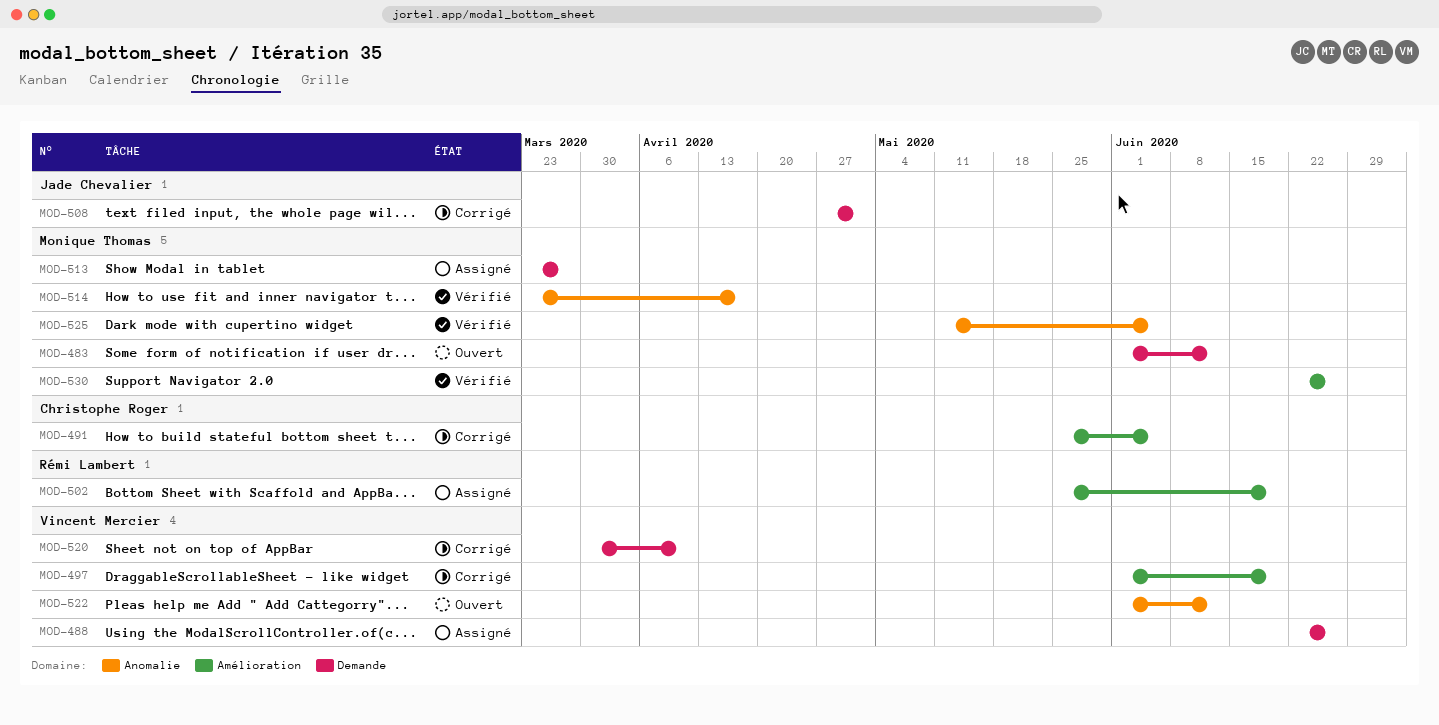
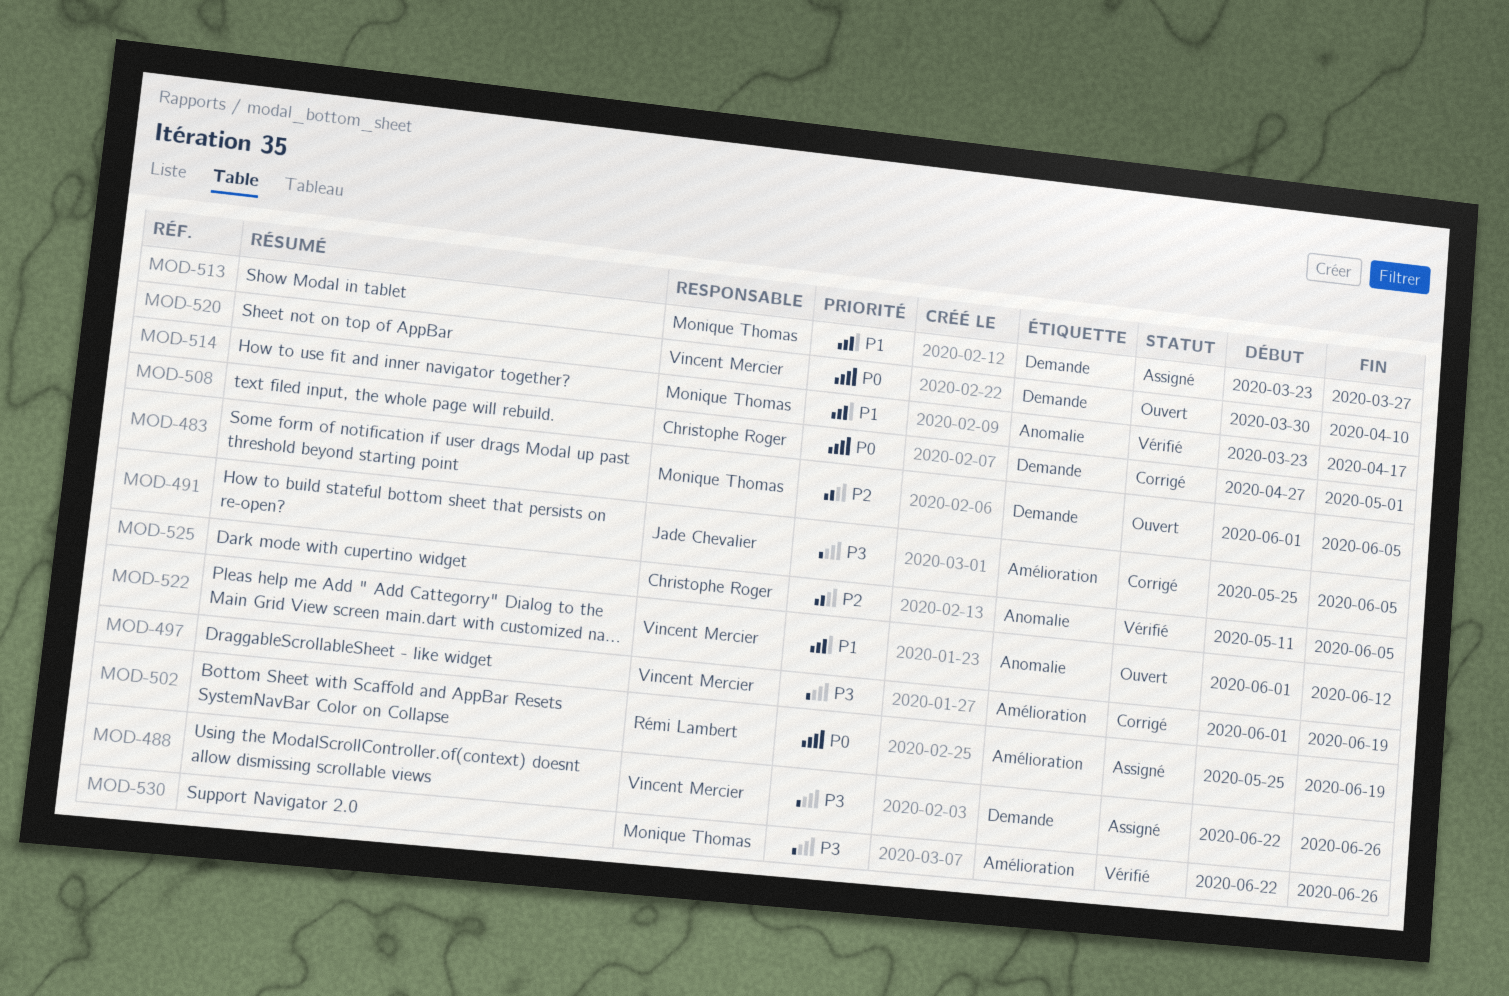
MOD-483, due: Jun 12 -> Jun 5
MOD-491, owner: Christophe Roger -> Jade Chevalier
MOD-508, owner: Jade Chevalier -> Christophe Roger
MOD-520, status: Corrigé -> Ouvert
MOD-525, owner: Monique Thomas -> Christophe Roger

